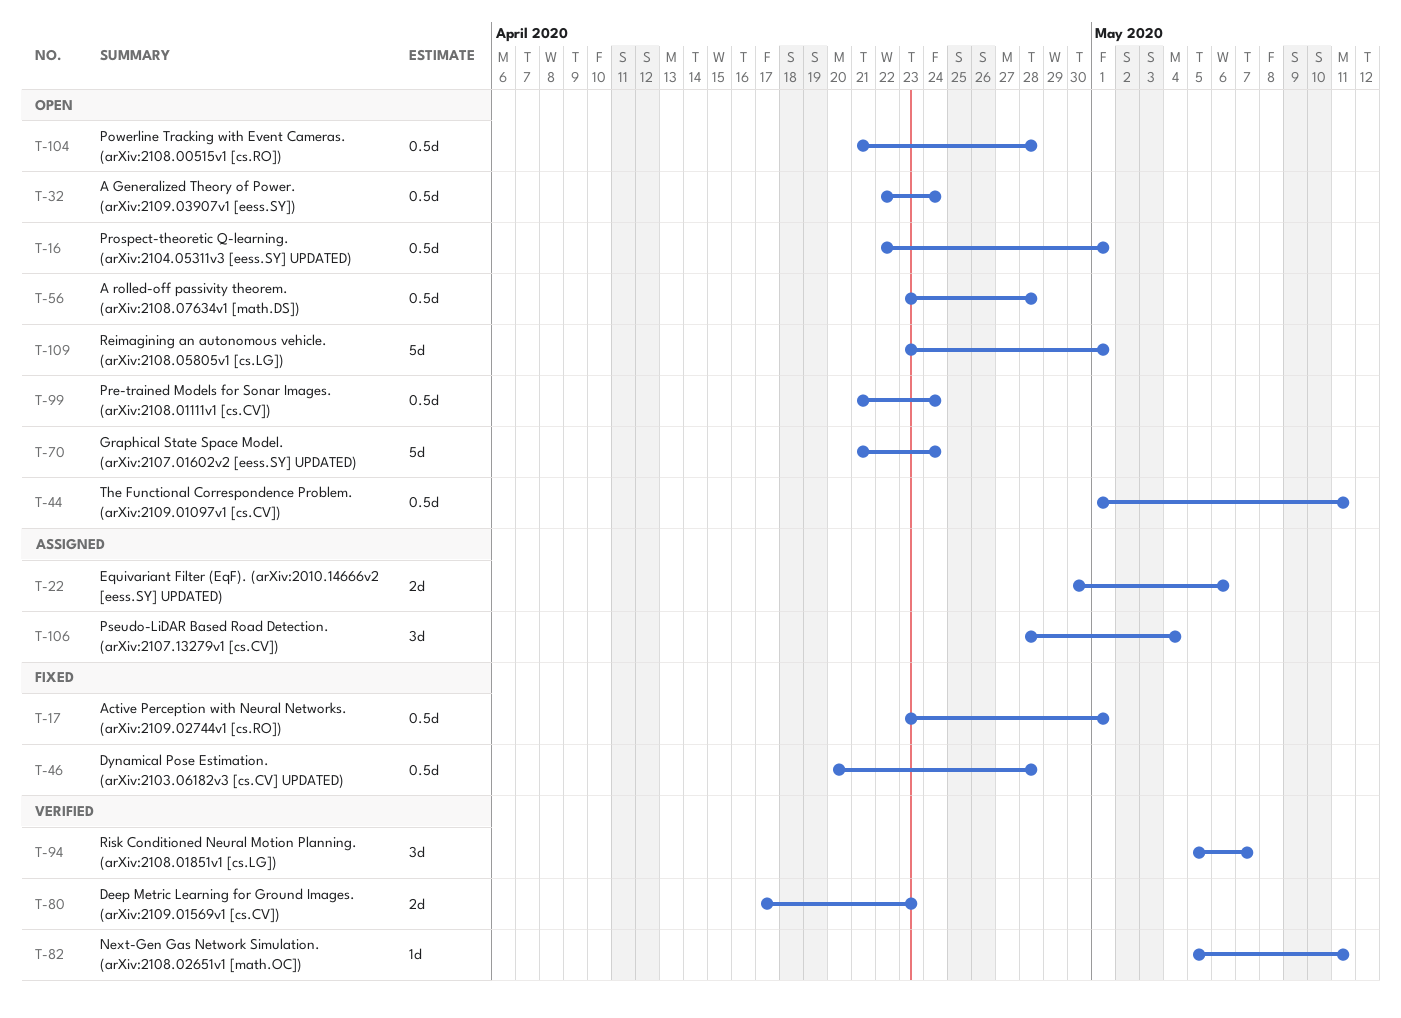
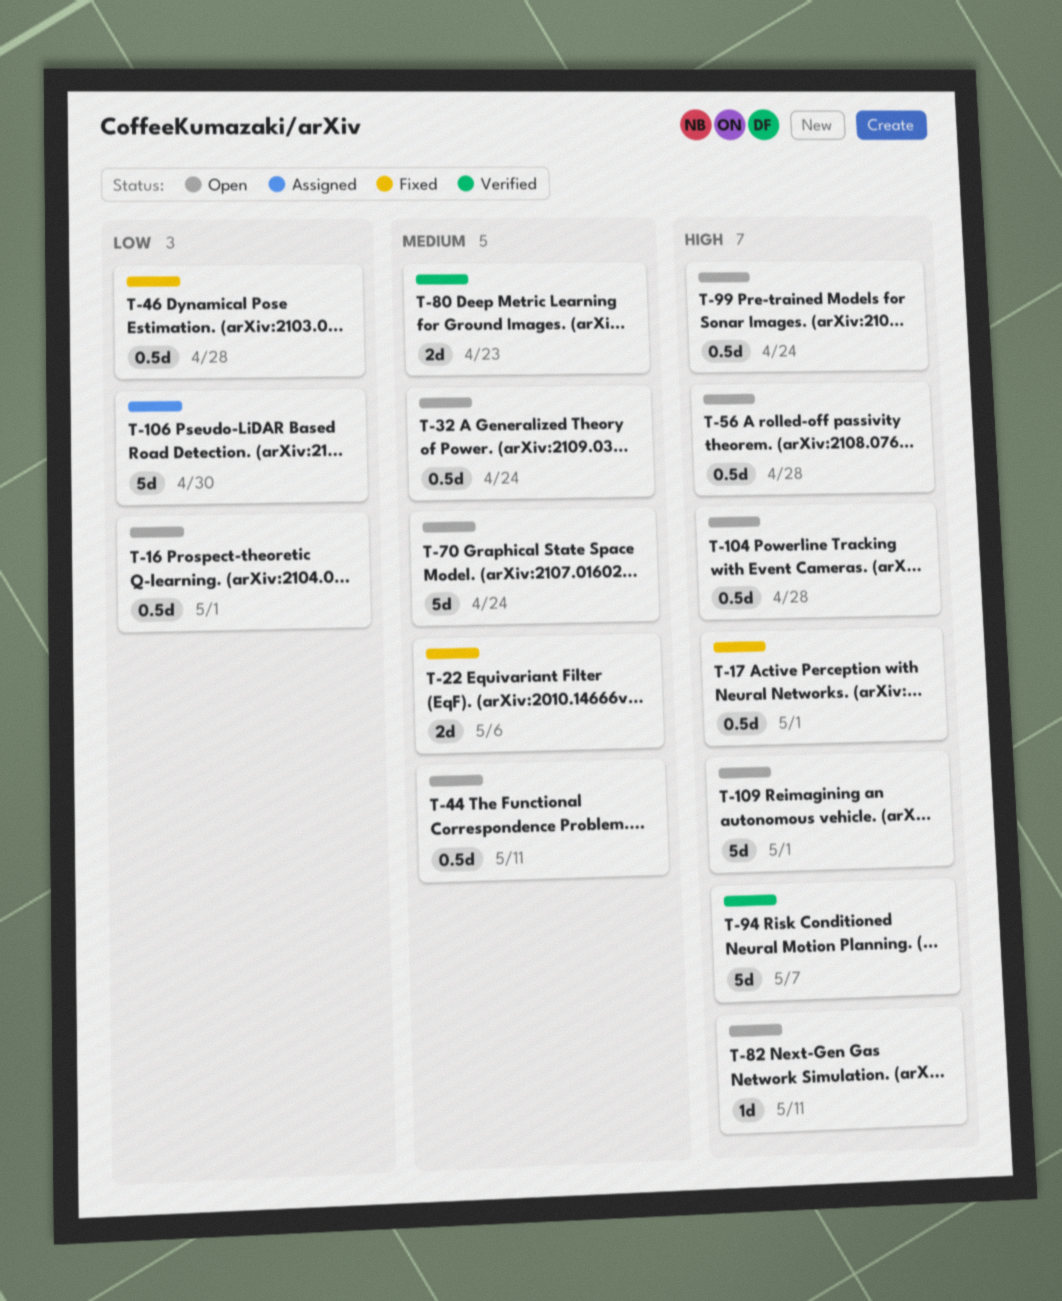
T-22, status: Assigned -> Fixed
T-82, status: Verified -> Open
T-94, estimate: 3d -> 5d
T-106, estimate: 3d -> 5d
T-106, due: May 4 -> Apr 30

